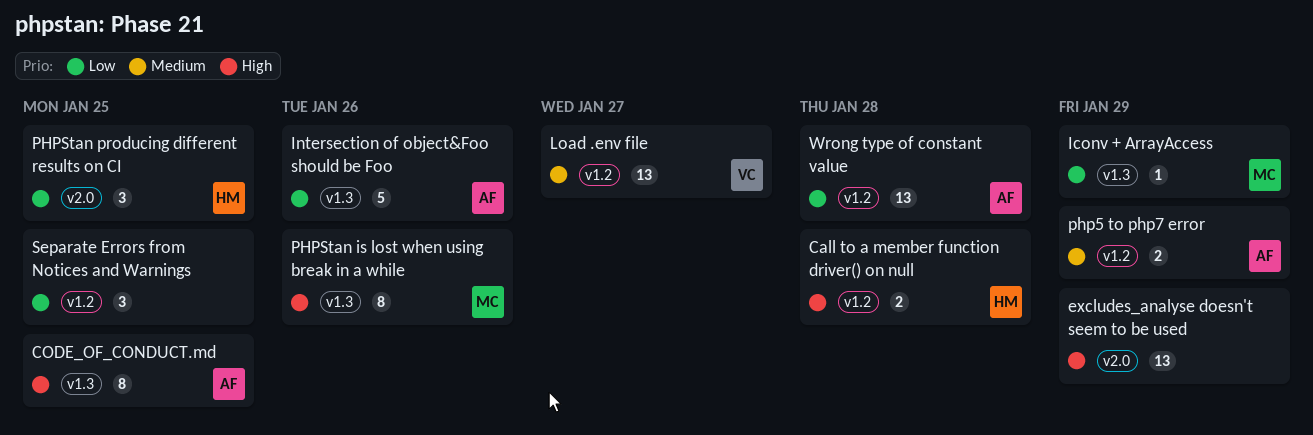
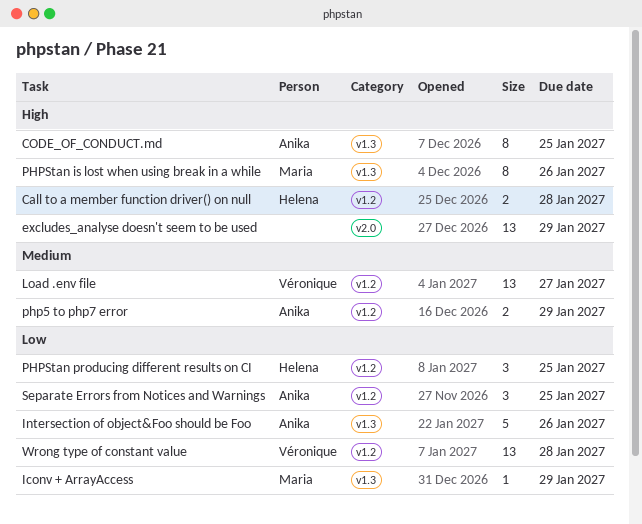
PHPStan producing different results on CI, label: v2.0 -> v1.2
Separate Errors from Notices and Warnings, owner: none -> Anika
Wrong type of constant value, owner: Anika -> Véronique

